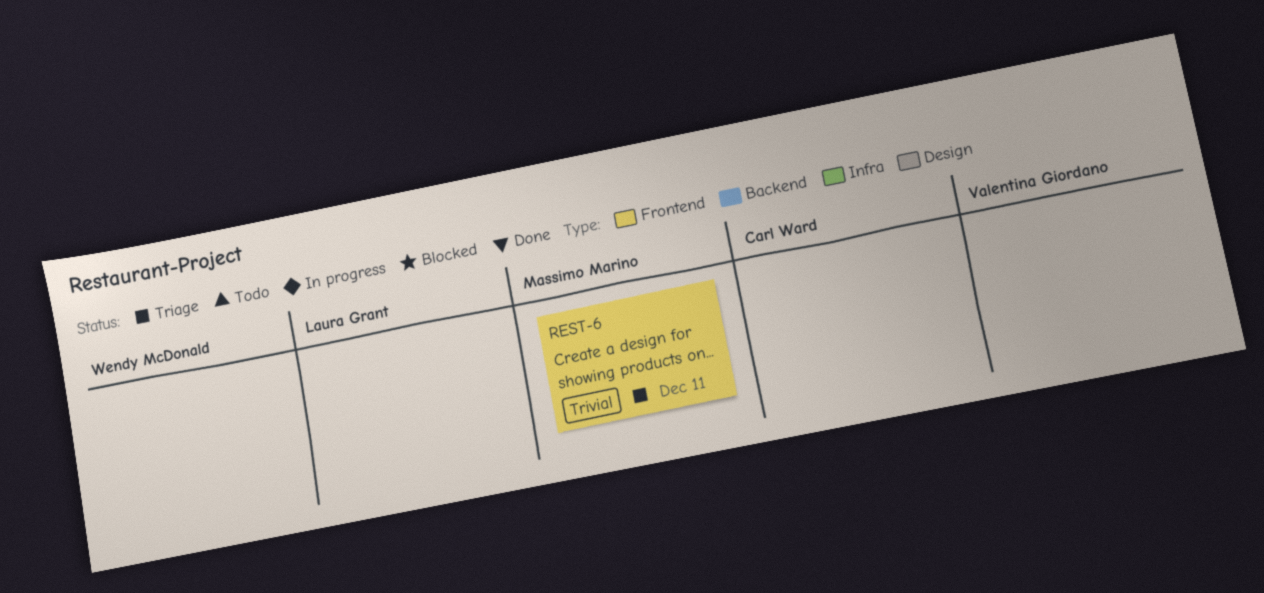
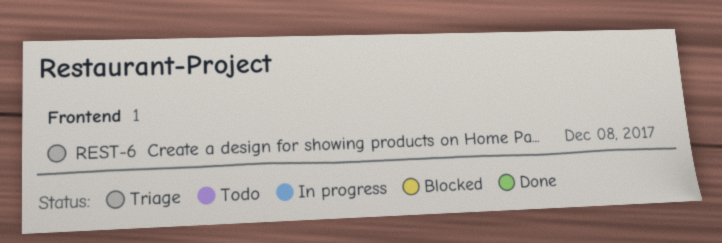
REST-6, due: Dec 11 -> Dec 8

